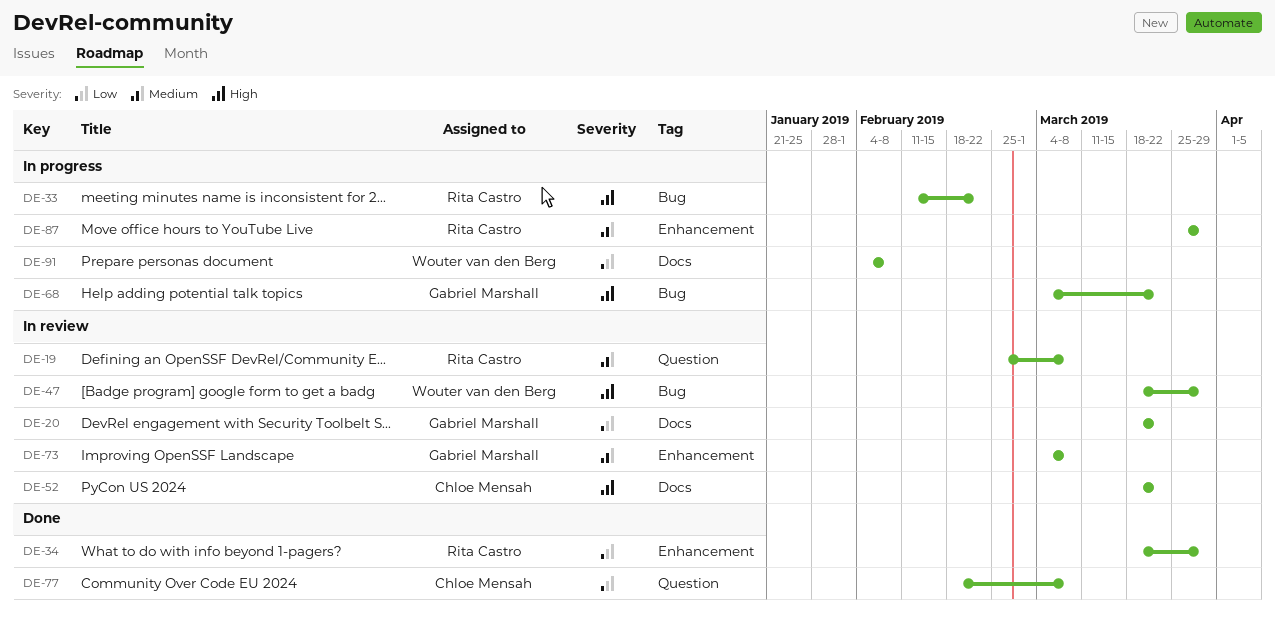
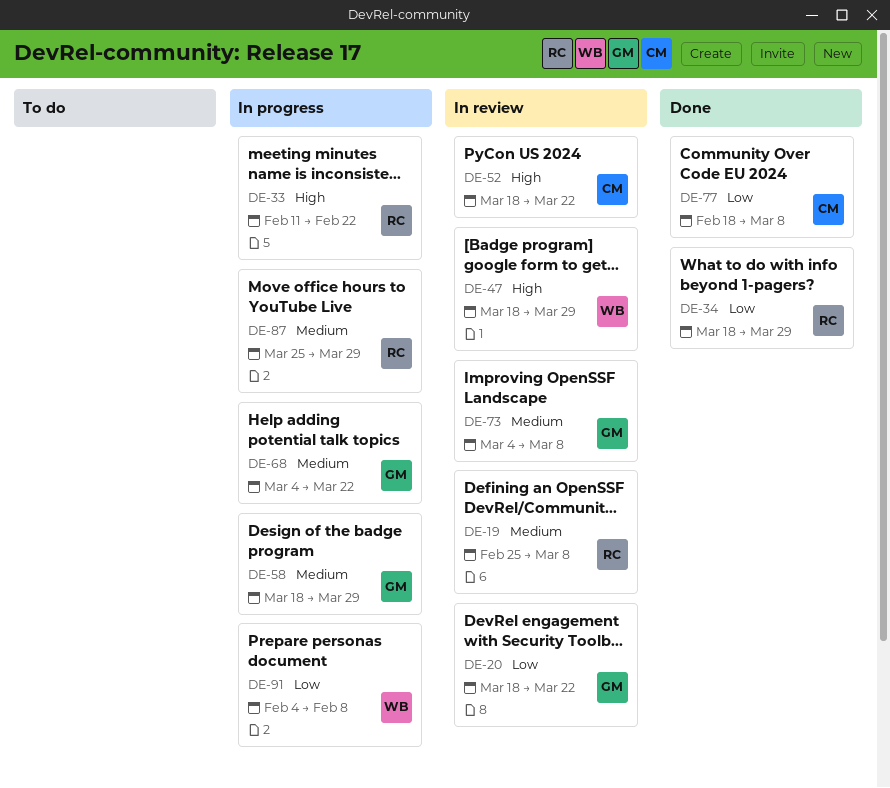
DE-58: none -> present
DE-68, priority: High -> Medium

